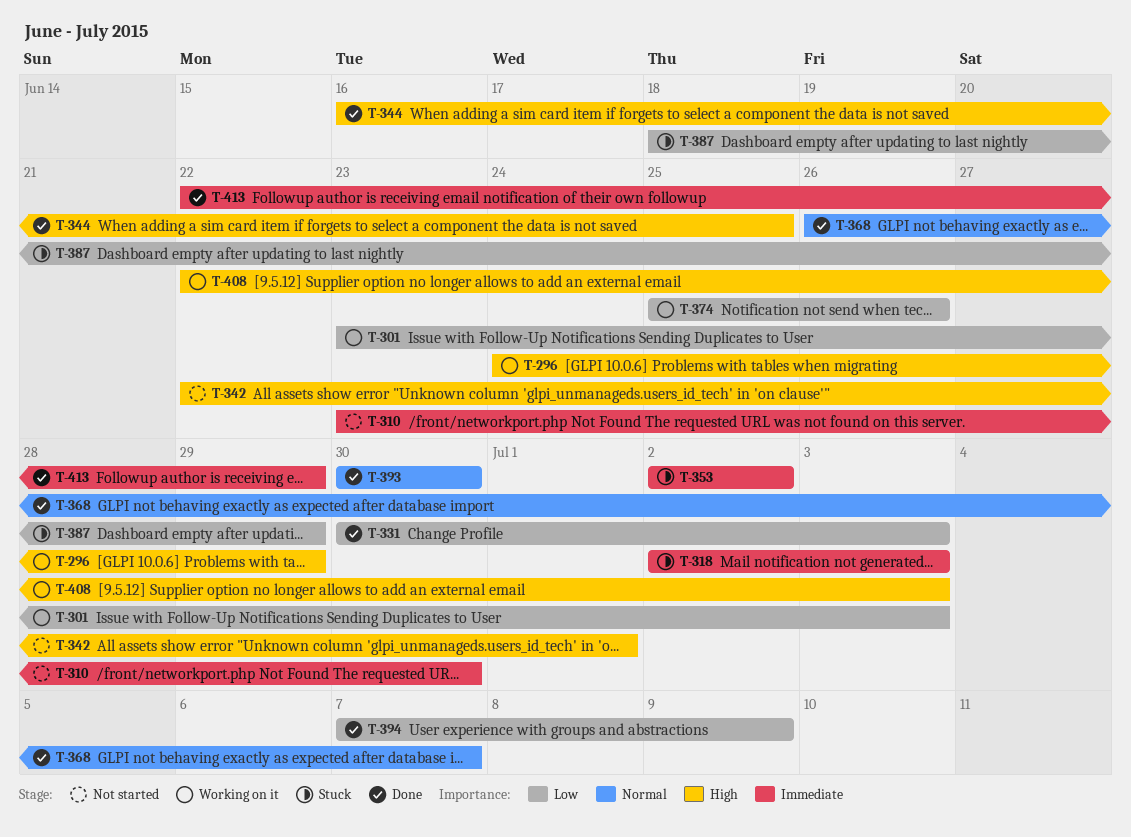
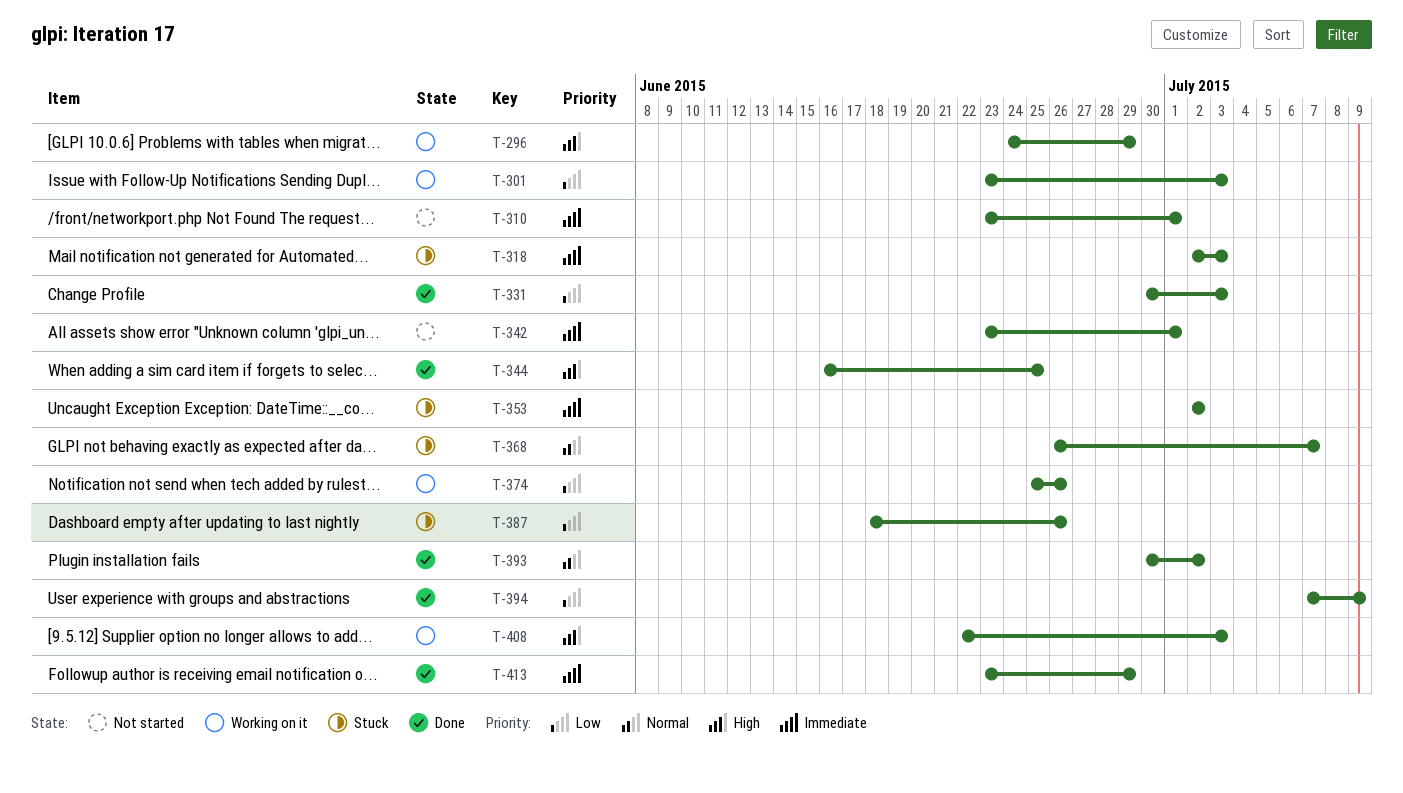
T-310, due: Jun 30 -> Jul 1
T-342, priority: High -> Immediate
T-342, start: Jun 22 -> Jun 23
T-368, status: Done -> Stuck
T-387, due: Jun 29 -> Jun 26
T-393, due: Jun 30 -> Jul 2
T-413, start: Jun 22 -> Jun 23

